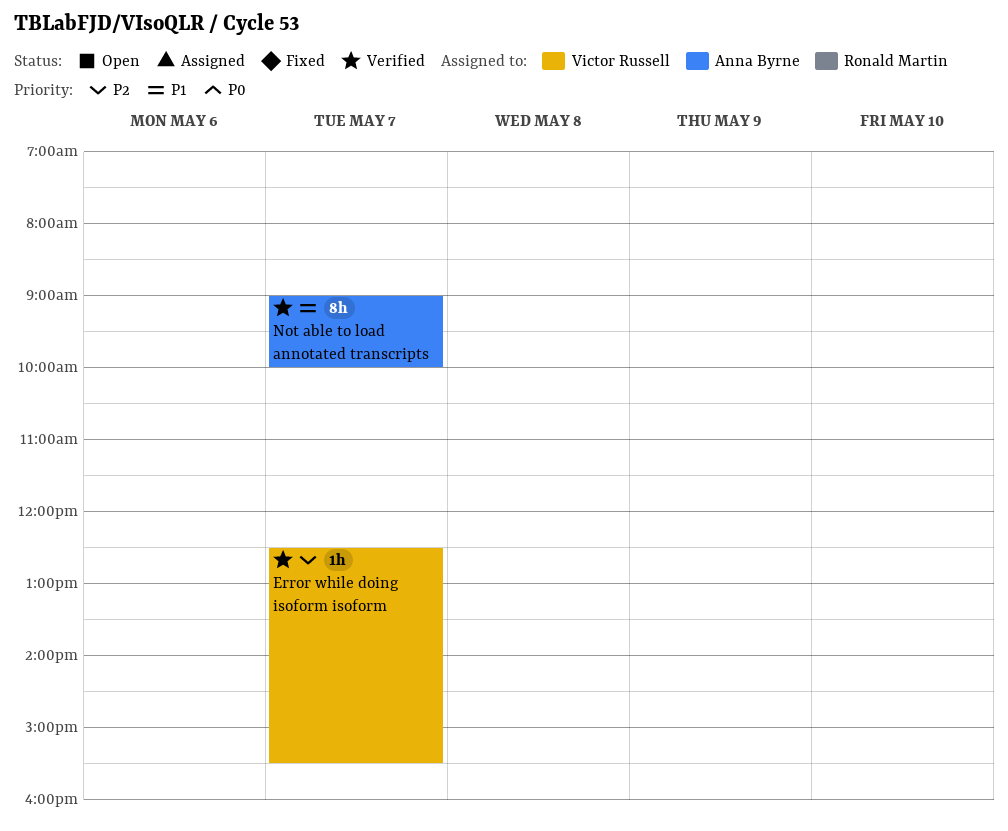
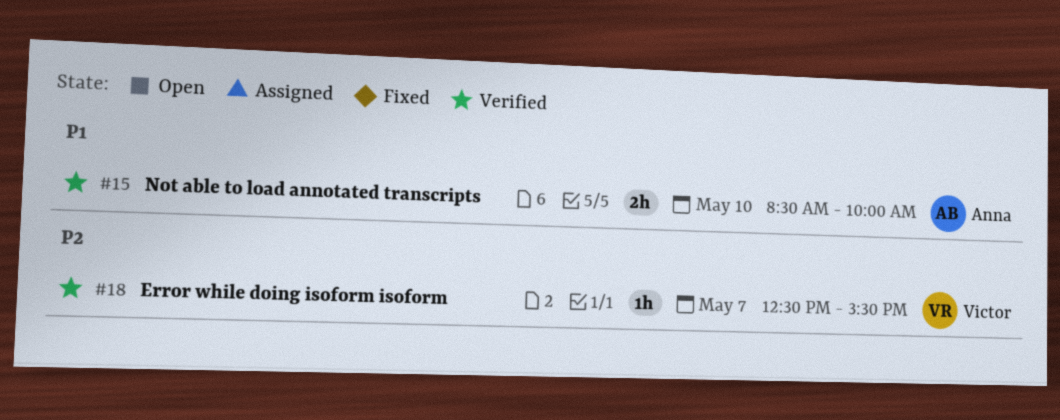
Not able to load annotated transcripts, estimate: 8h -> 2h
Not able to load annotated transcripts, day: May 7 -> May 10
Not able to load annotated transcripts, begins: 09:00 -> 08:30

